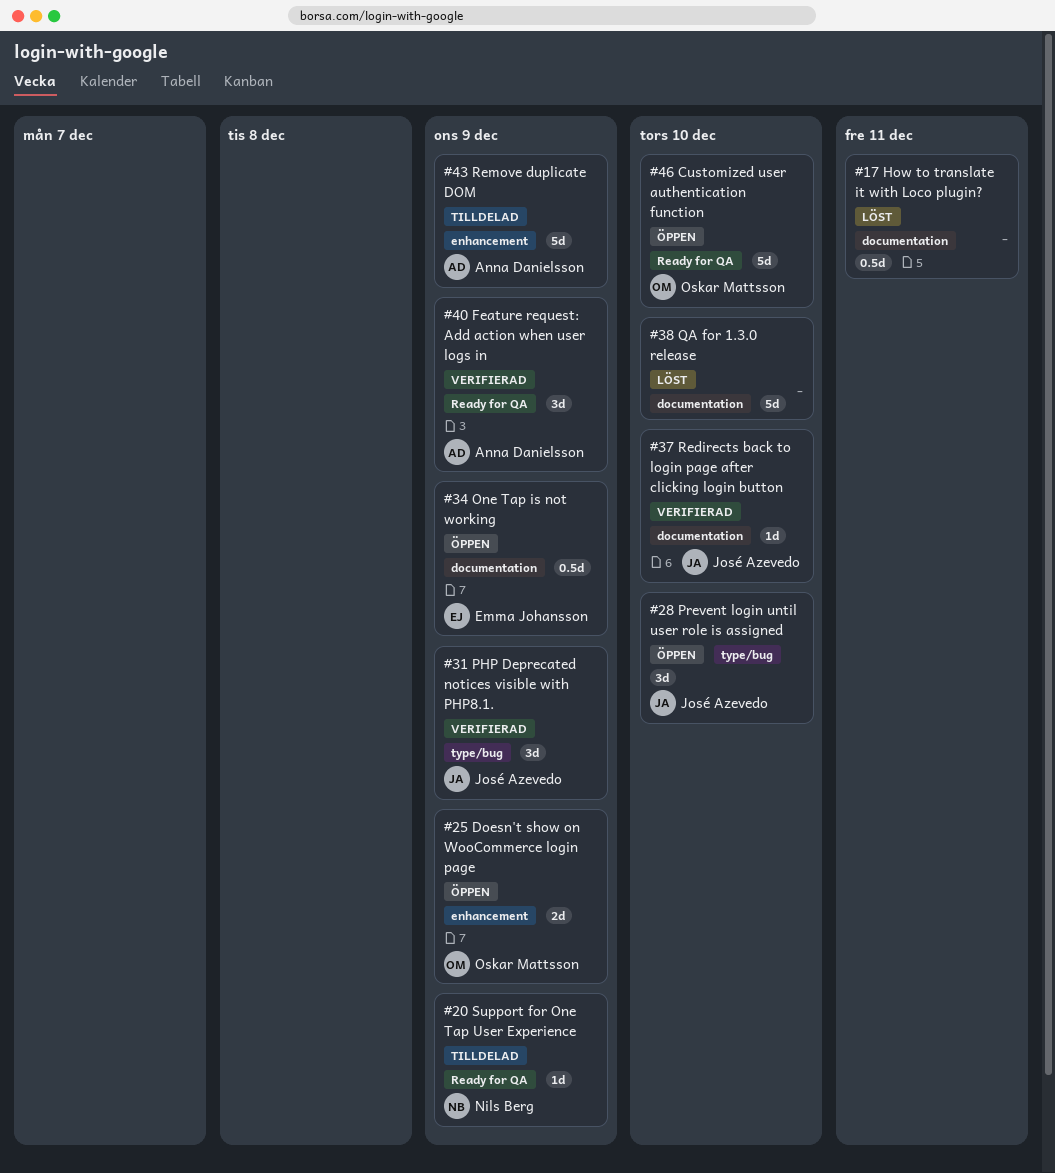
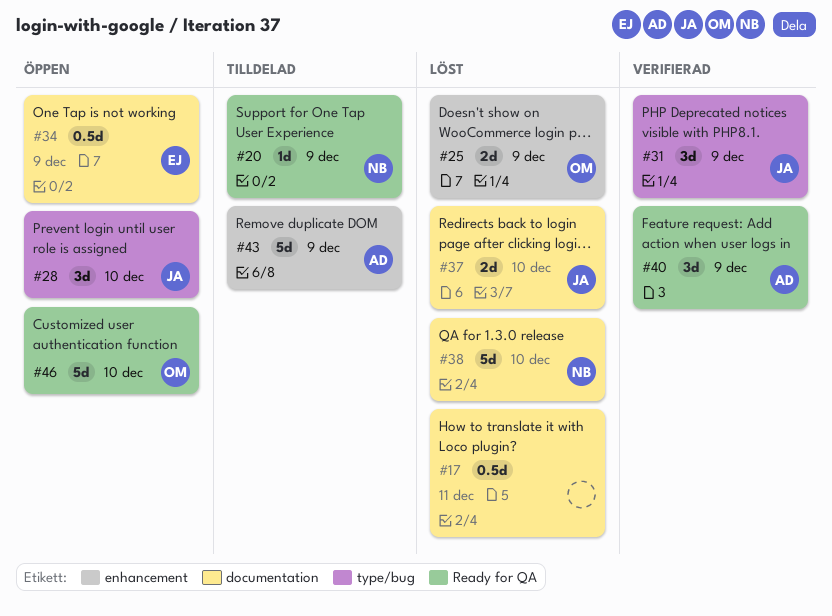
#25, status: Öppen -> Löst
#37, status: Verifierad -> Löst
#37, estimate: 1d -> 2d
#38, owner: none -> Nils Berg

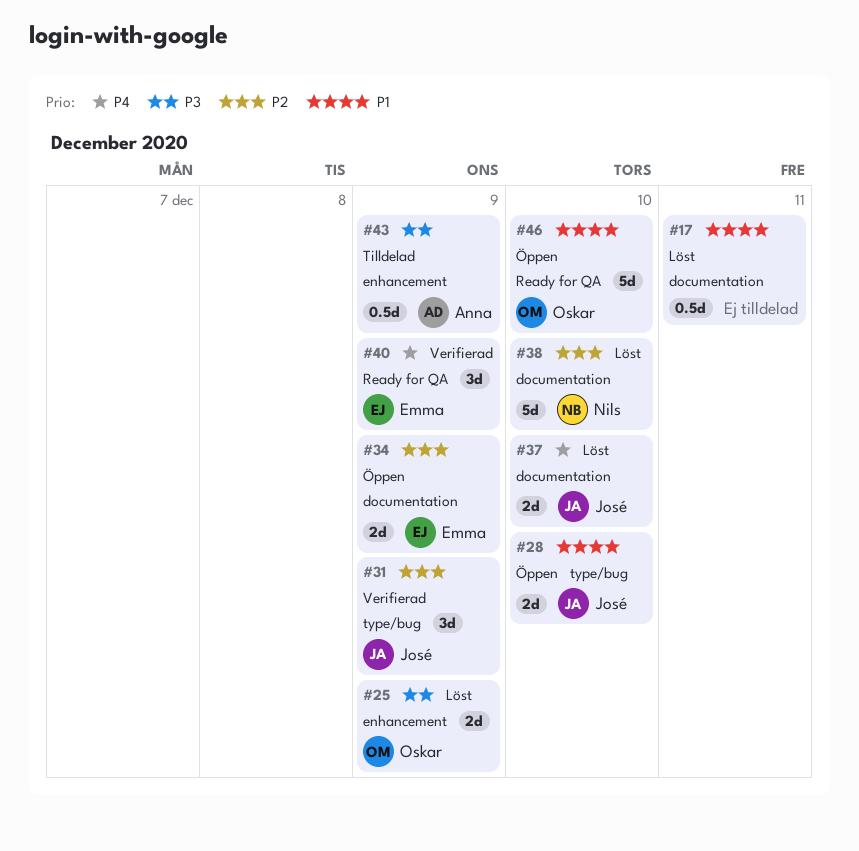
#20: present -> none
#28, estimate: 3d -> 2d
#34, estimate: 0.5d -> 2d
#40, owner: Anna -> Emma
#43, estimate: 5d -> 0.5d

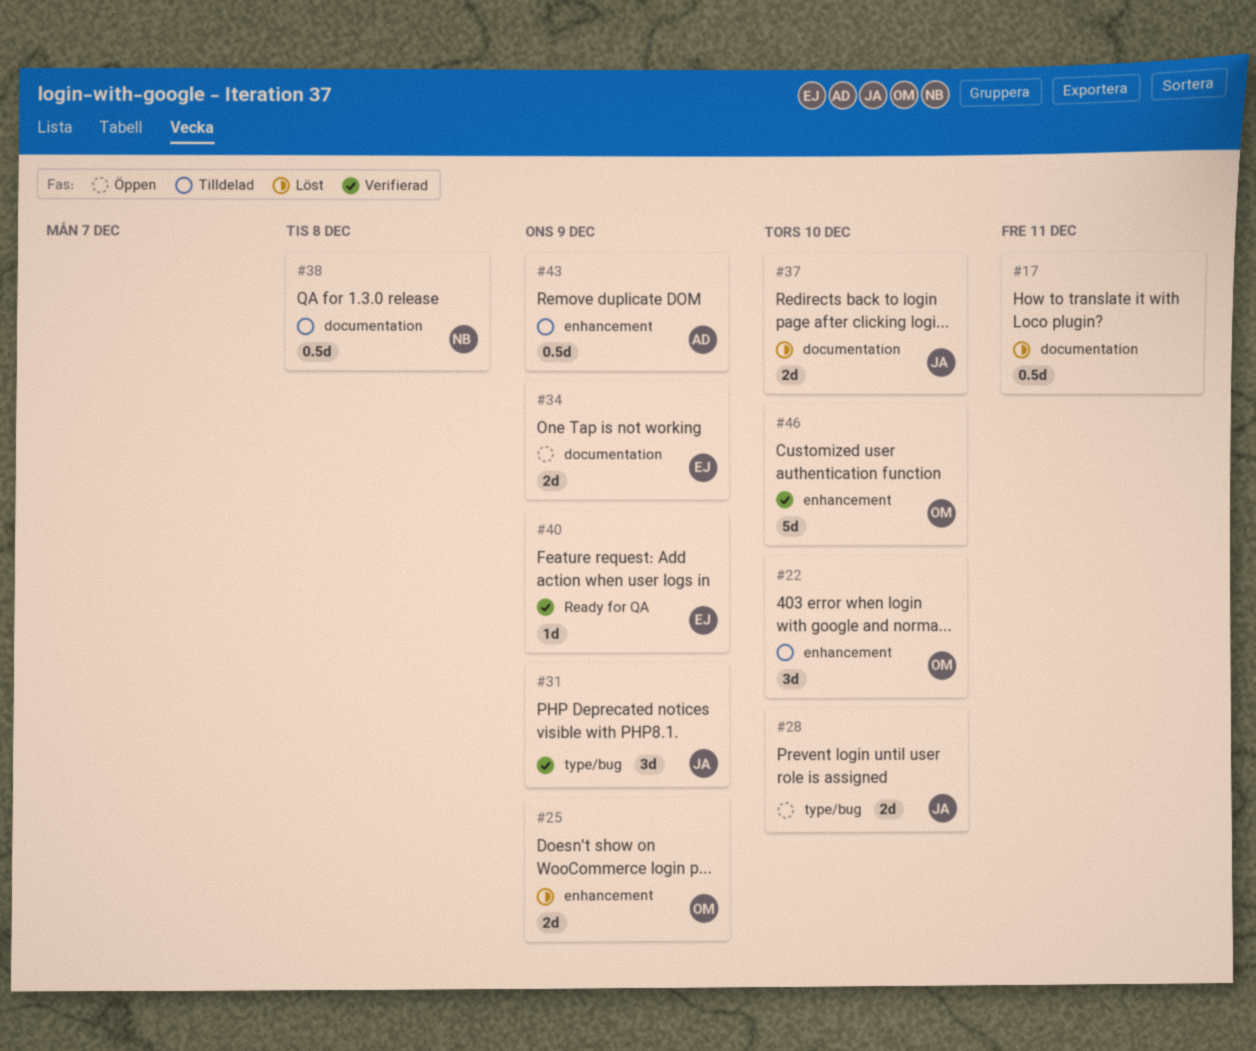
#22: none -> present
#38, status: Löst -> Tilldelad
#38, estimate: 5d -> 0.5d
#38, due: Dec 10 -> Dec 8
#40, estimate: 3d -> 1d
#46, status: Öppen -> Verifierad
#46, label: Ready for QA -> enhancement

